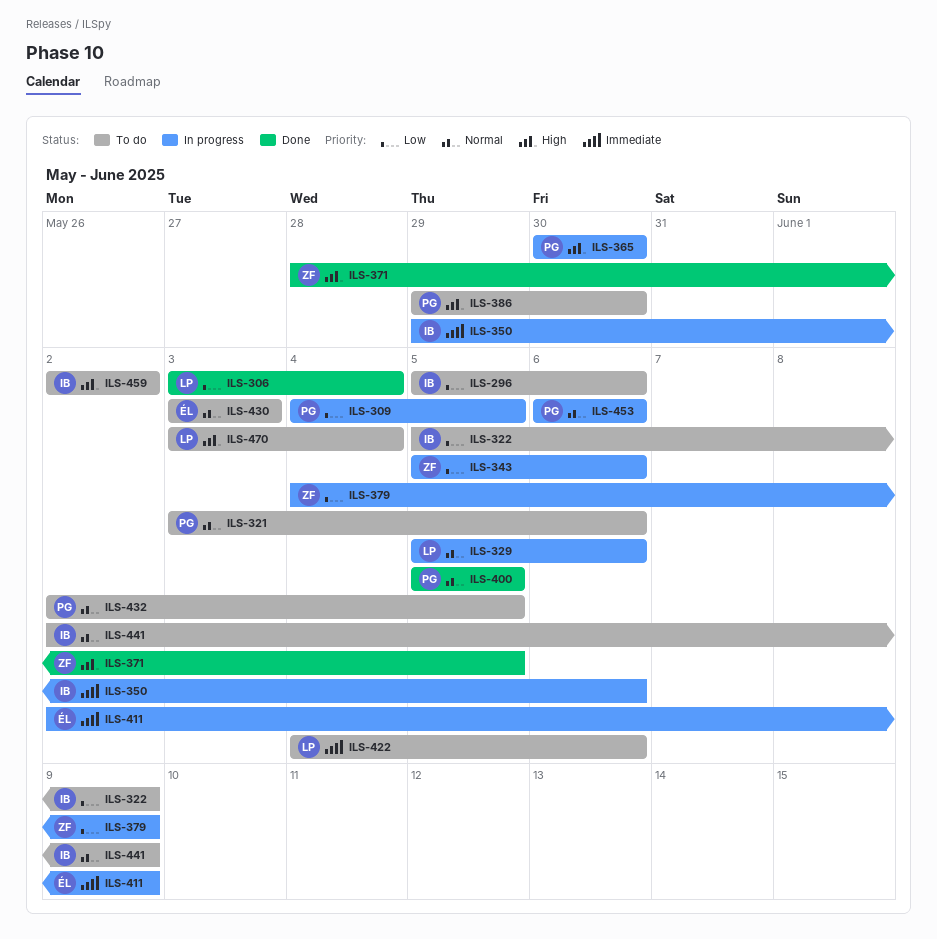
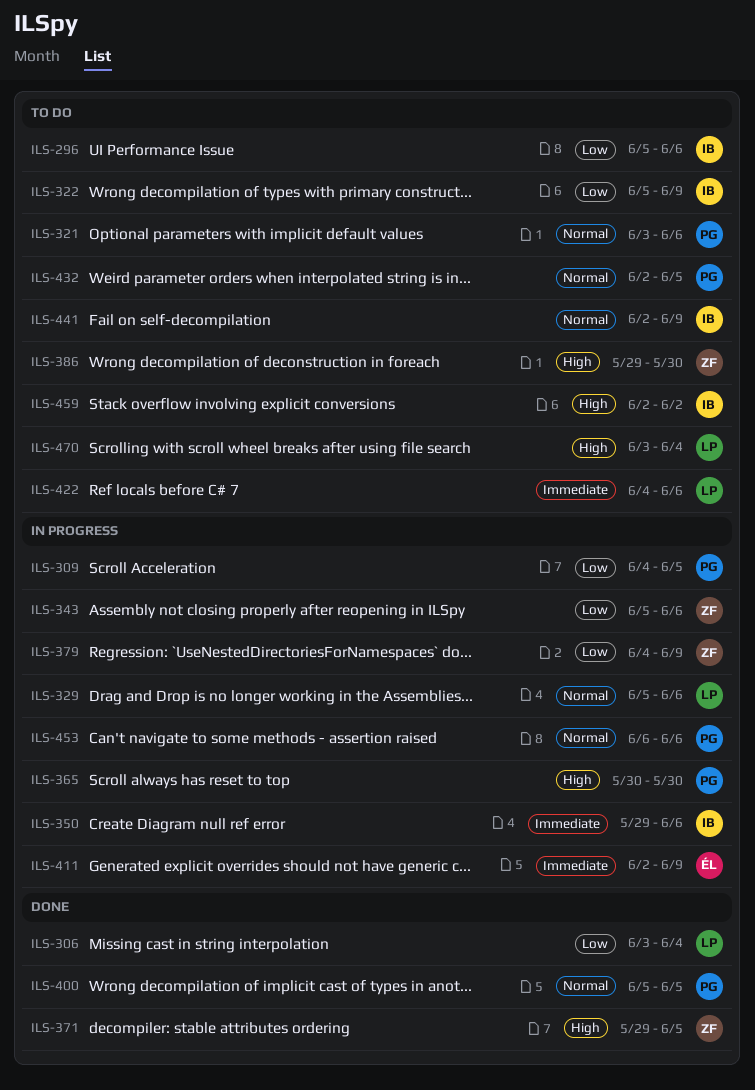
ILS-371, start: May 28 -> May 29
ILS-386, owner: PG -> ZF
ILS-430: present -> none

